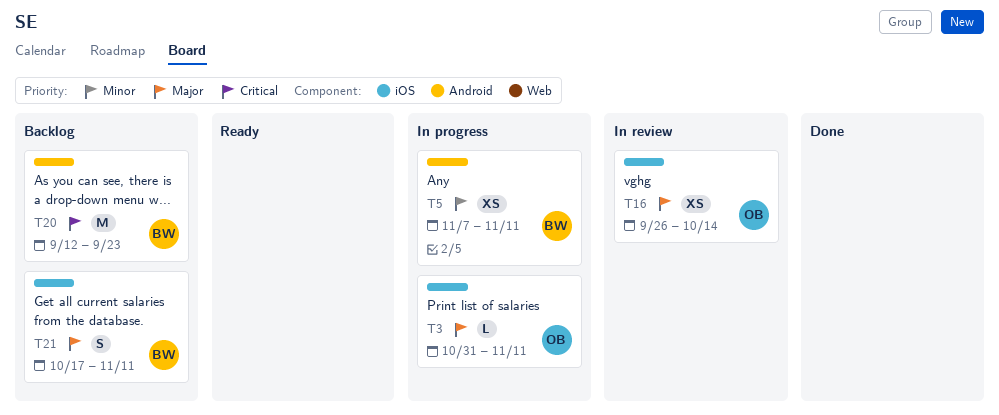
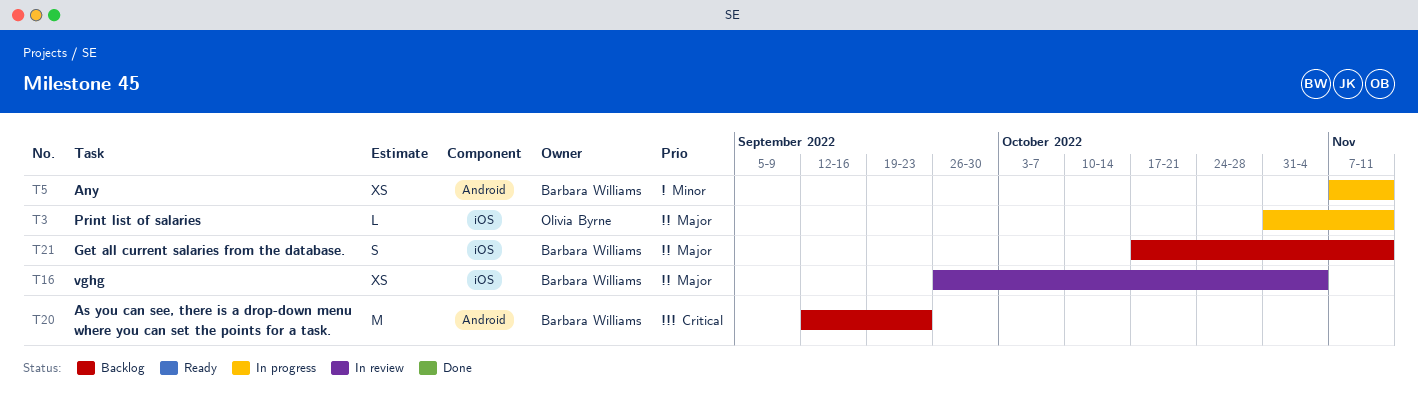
T16, owner: Olivia Byrne -> Barbara Williams
T16, due: Oct 14 -> Nov 4

